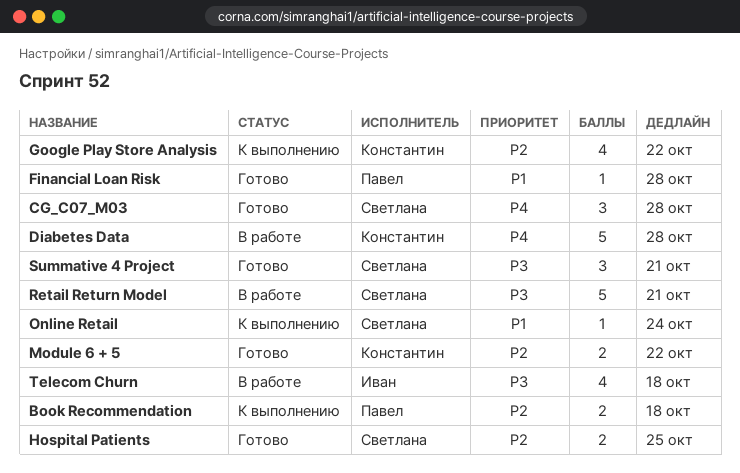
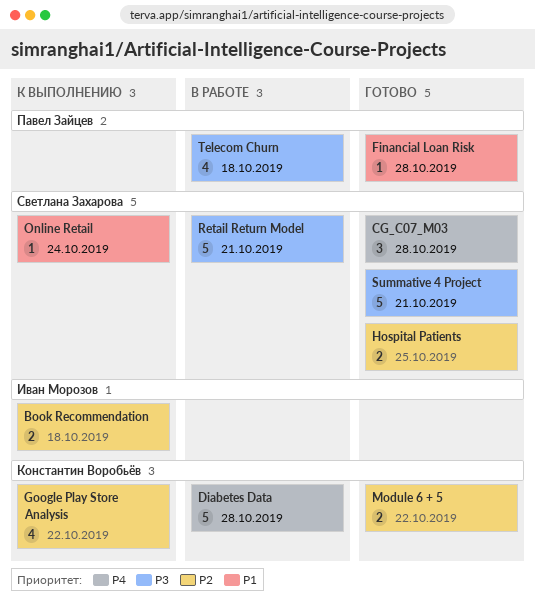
Book Recommendation, owner: Павел Зайцев -> Иван Морозов
Summative 4 Project, estimate: 3 -> 5
Telecom Churn, owner: Иван Морозов -> Павел Зайцев

